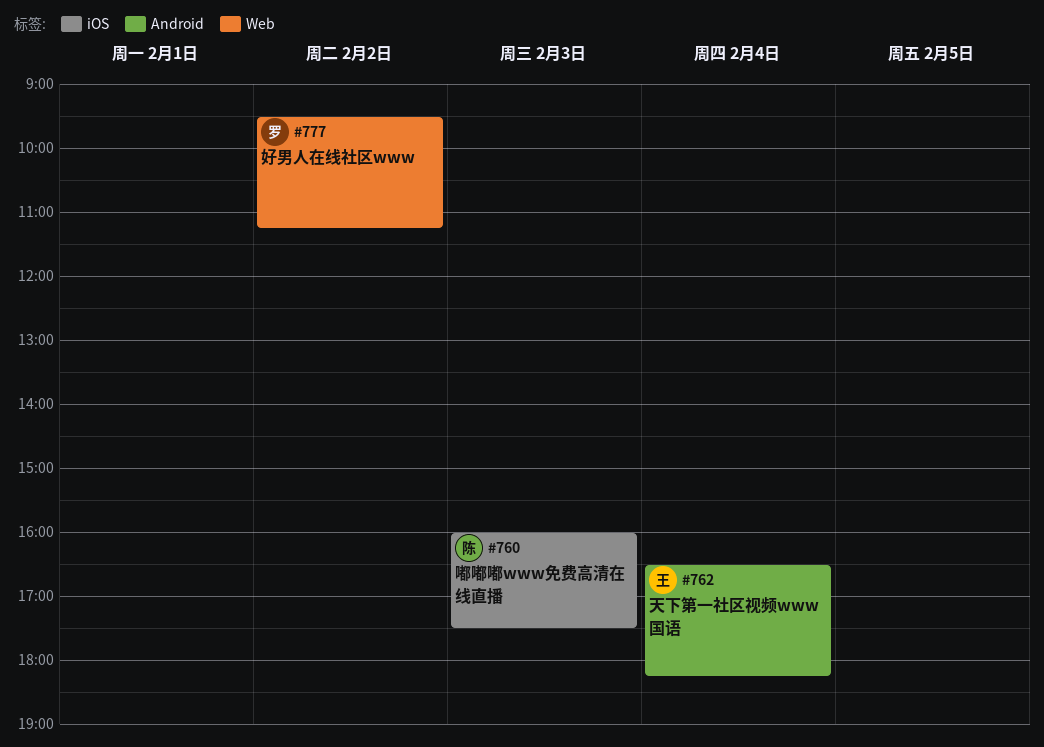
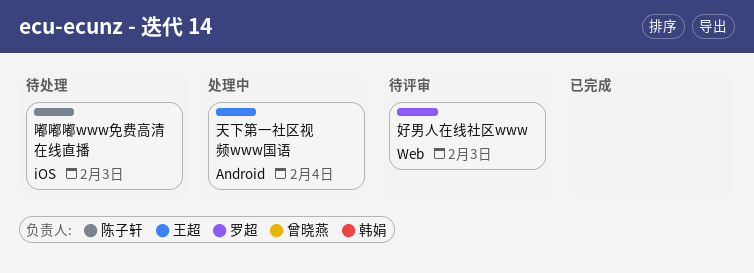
好男人在线社区www, day: Feb 2 -> Feb 3

